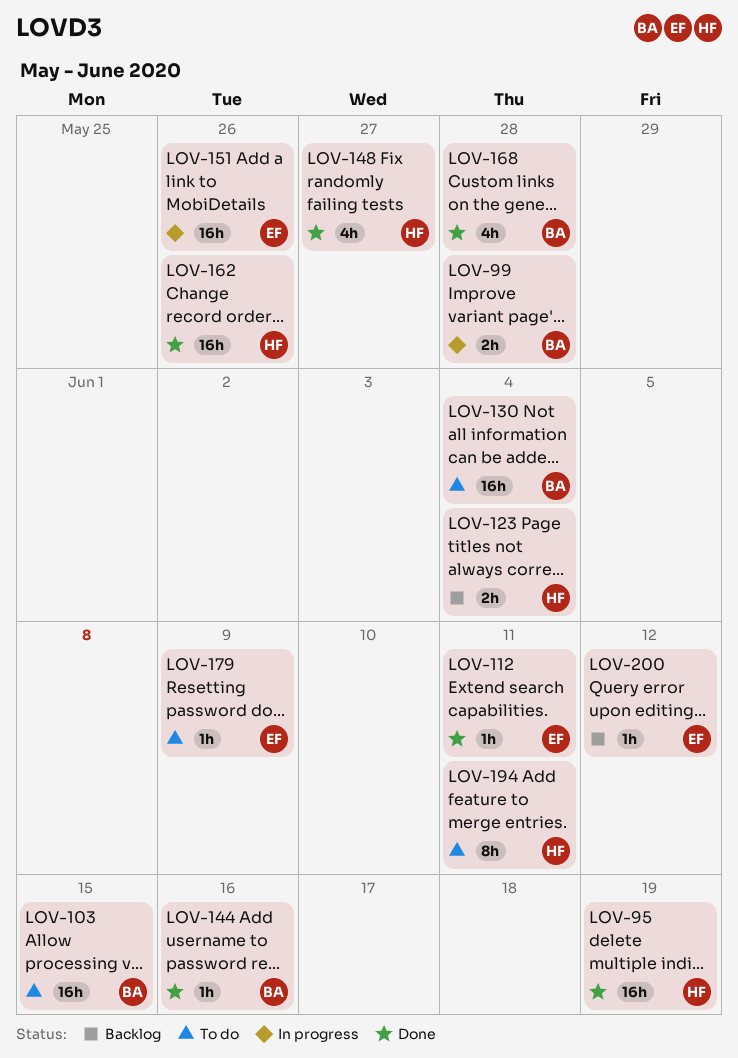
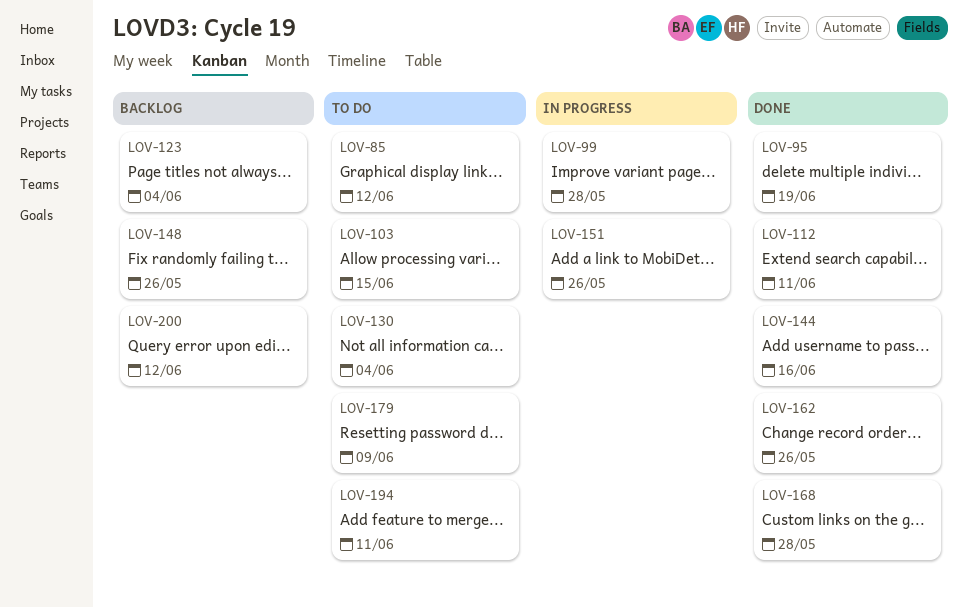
LOV-85: none -> present
LOV-148, status: Done -> Backlog
LOV-148, due: May 27 -> May 26

